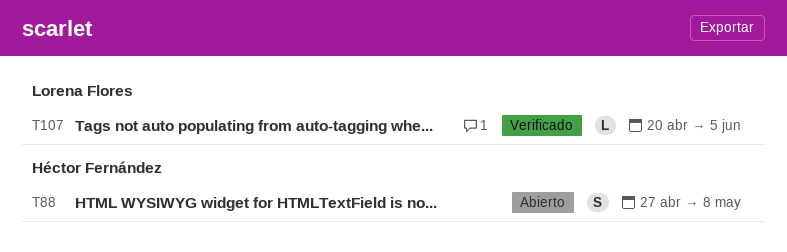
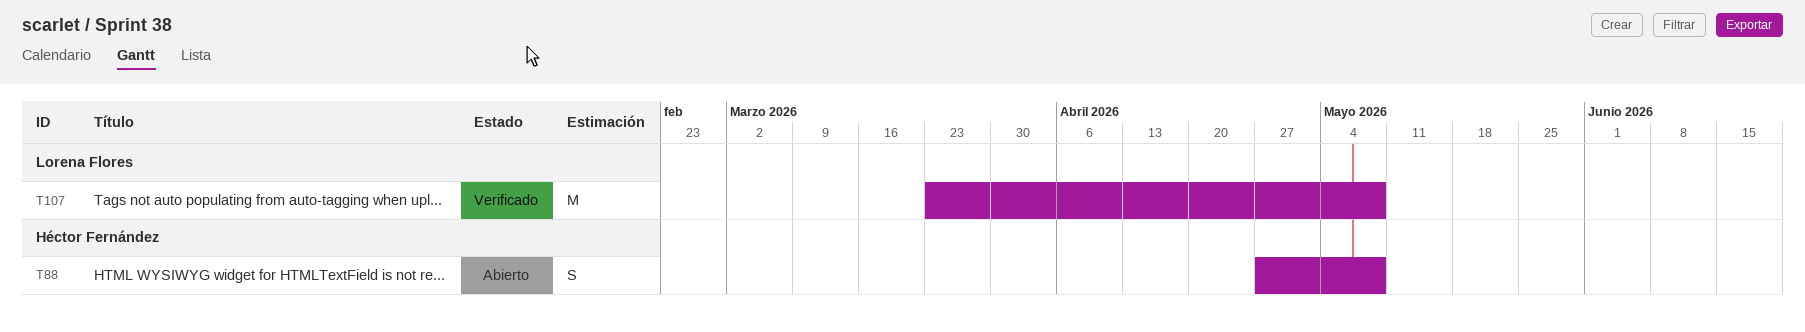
T107, estimate: L -> M
T107, start: Apr 20 -> Mar 23
T107, due: Jun 5 -> May 8

